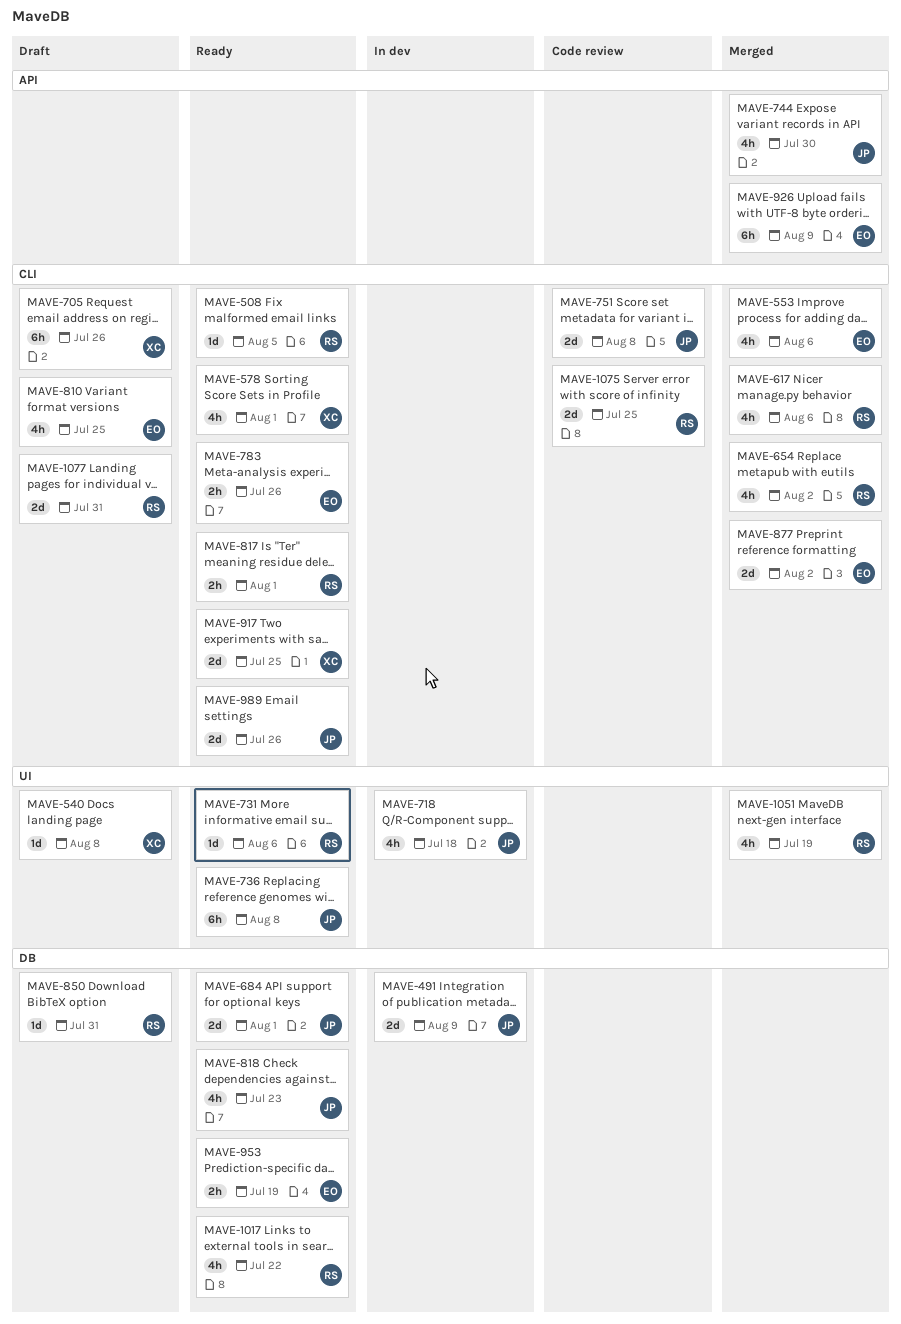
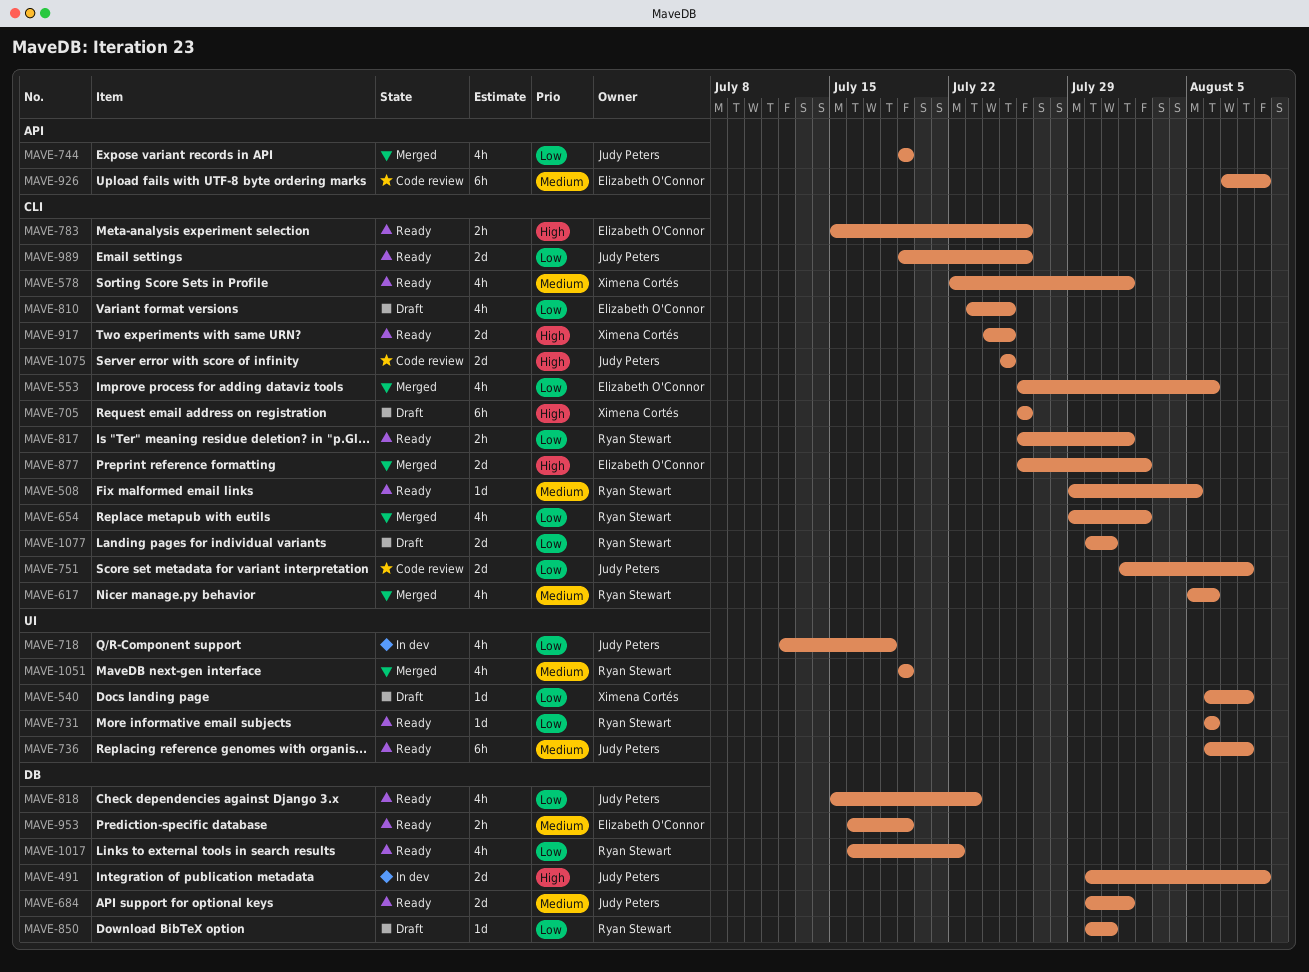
MAVE-744, due: Jul 30 -> Jul 19
MAVE-926, status: Merged -> Code review
MAVE-1075, owner: Ryan Stewart -> Judy Peters

